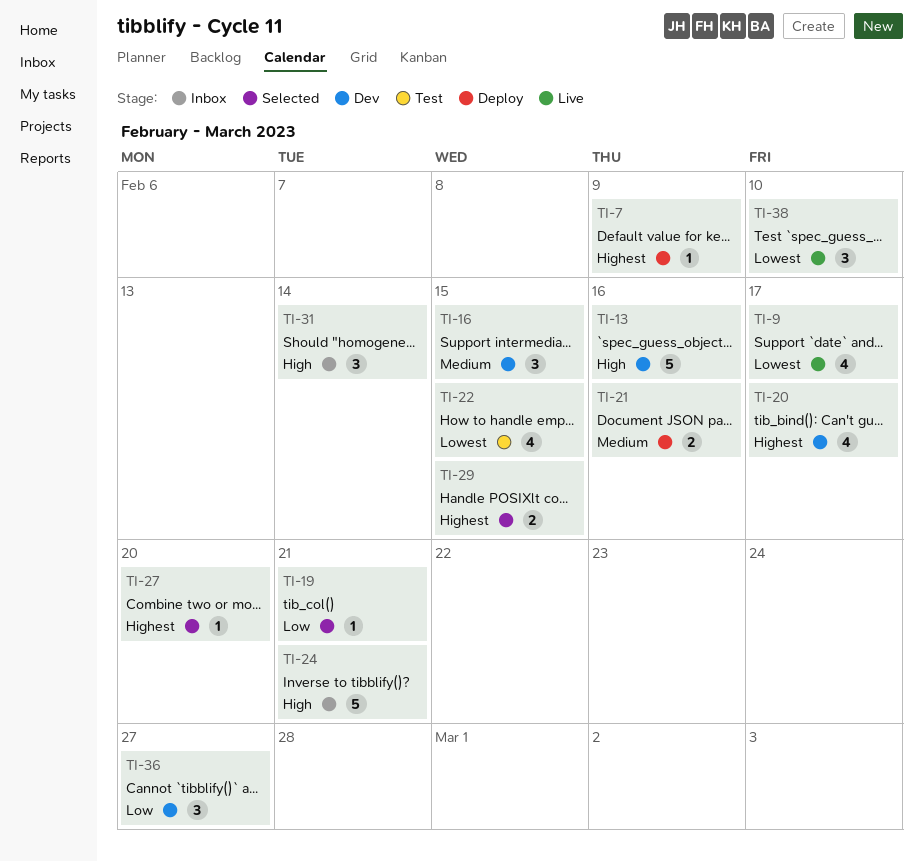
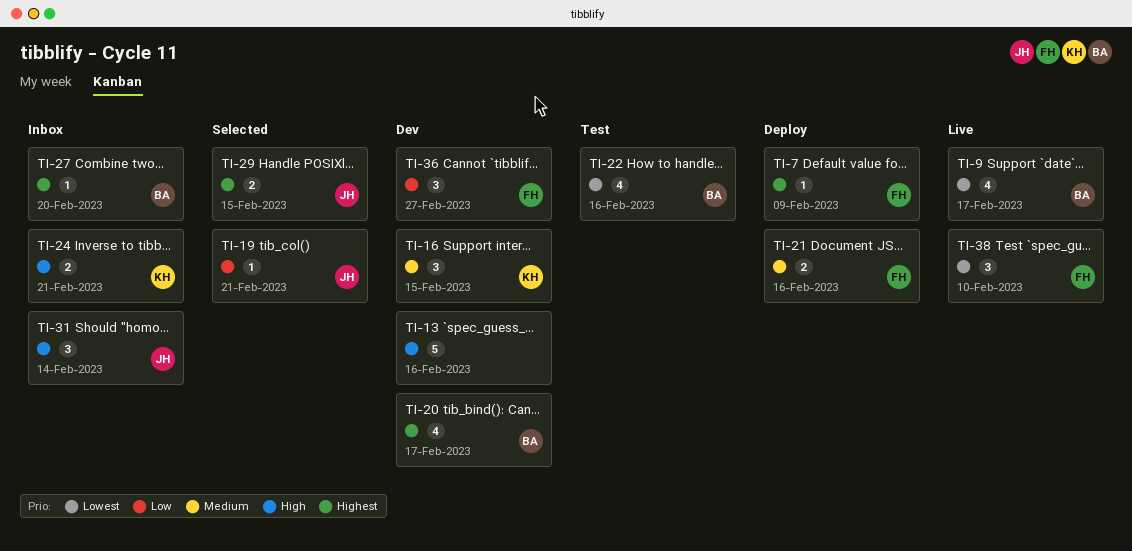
TI-22, due: Feb 15 -> Feb 16
TI-24, estimate: 5 -> 2
TI-27, status: Selected -> Inbox

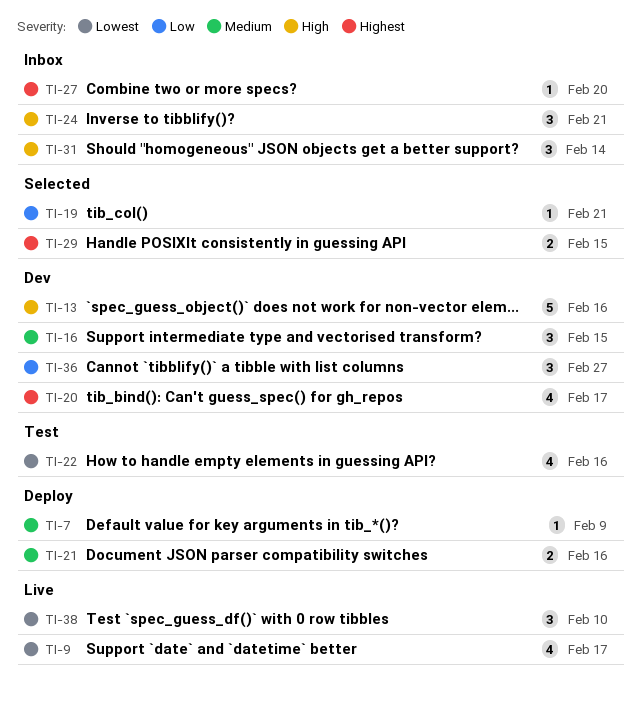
TI-7, priority: Highest -> Medium
TI-24, estimate: 2 -> 3

